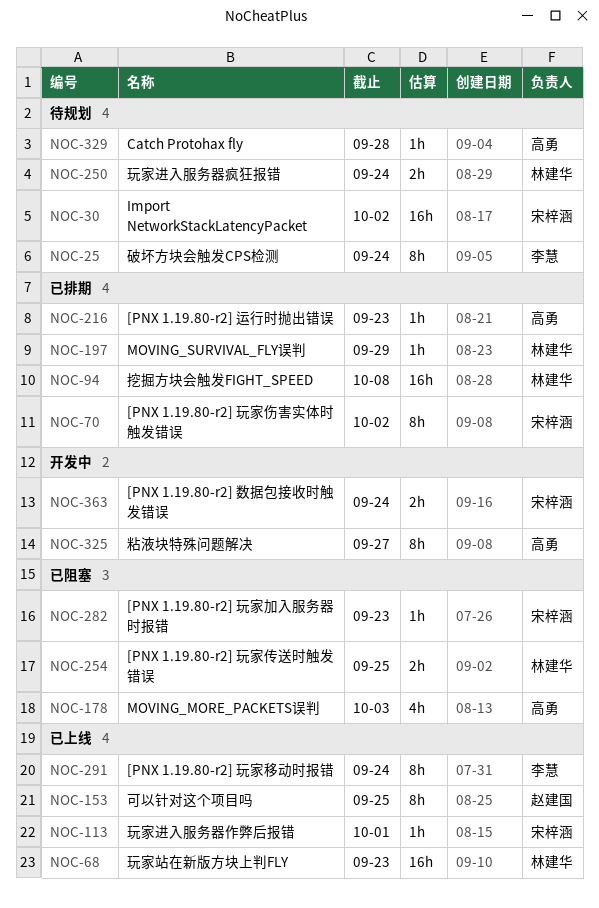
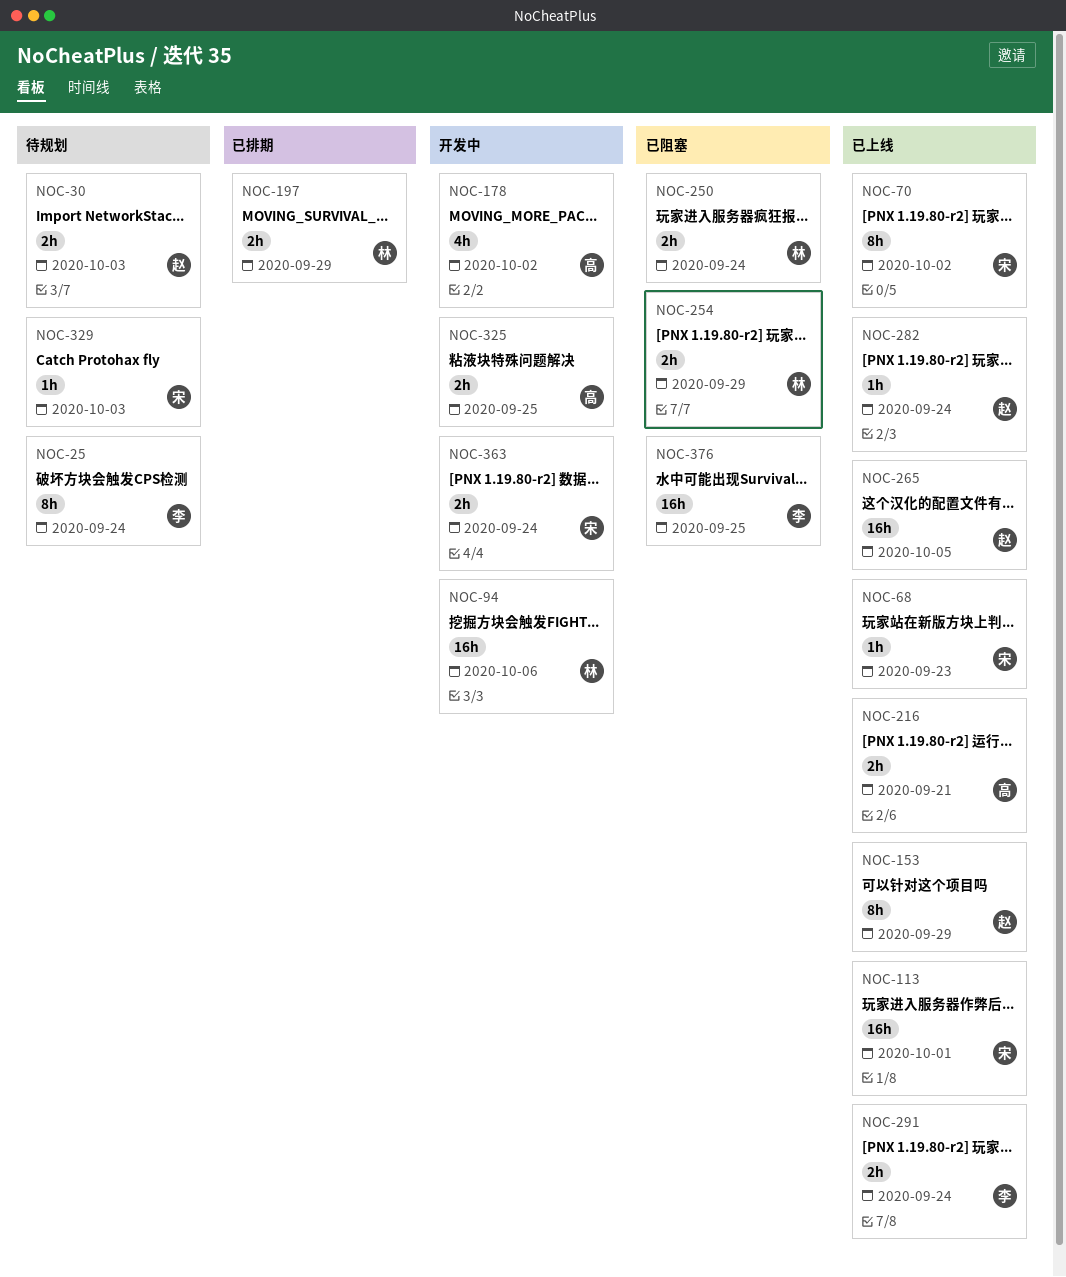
NOC-30, owner: 宋梓涵 -> 赵建国
NOC-30, estimate: 16h -> 2h
NOC-30, due: Oct 2 -> Oct 3
NOC-68, owner: 林建华 -> 宋梓涵
NOC-68, estimate: 16h -> 1h
NOC-70, status: 已排期 -> 已上线
NOC-94, status: 已排期 -> 开发中
NOC-94, due: Oct 8 -> Oct 6
NOC-113, estimate: 1h -> 16h
NOC-153, due: Sep 25 -> Sep 29
NOC-178, status: 已阻塞 -> 开发中
NOC-178, due: Oct 3 -> Oct 2
NOC-197, estimate: 1h -> 2h
NOC-216, status: 已排期 -> 已上线
NOC-216, estimate: 1h -> 2h
NOC-216, due: Sep 23 -> Sep 21
NOC-250, status: 待规划 -> 已阻塞
NOC-254, due: Sep 25 -> Sep 29
NOC-265: none -> present
NOC-282, status: 已阻塞 -> 已上线
NOC-282, owner: 宋梓涵 -> 赵建国
NOC-282, due: Sep 23 -> Sep 24
NOC-291, estimate: 8h -> 2h
NOC-325, estimate: 8h -> 2h
NOC-325, due: Sep 27 -> Sep 25
NOC-329, owner: 高勇 -> 宋梓涵
NOC-329, due: Sep 28 -> Oct 3
NOC-376: none -> present

